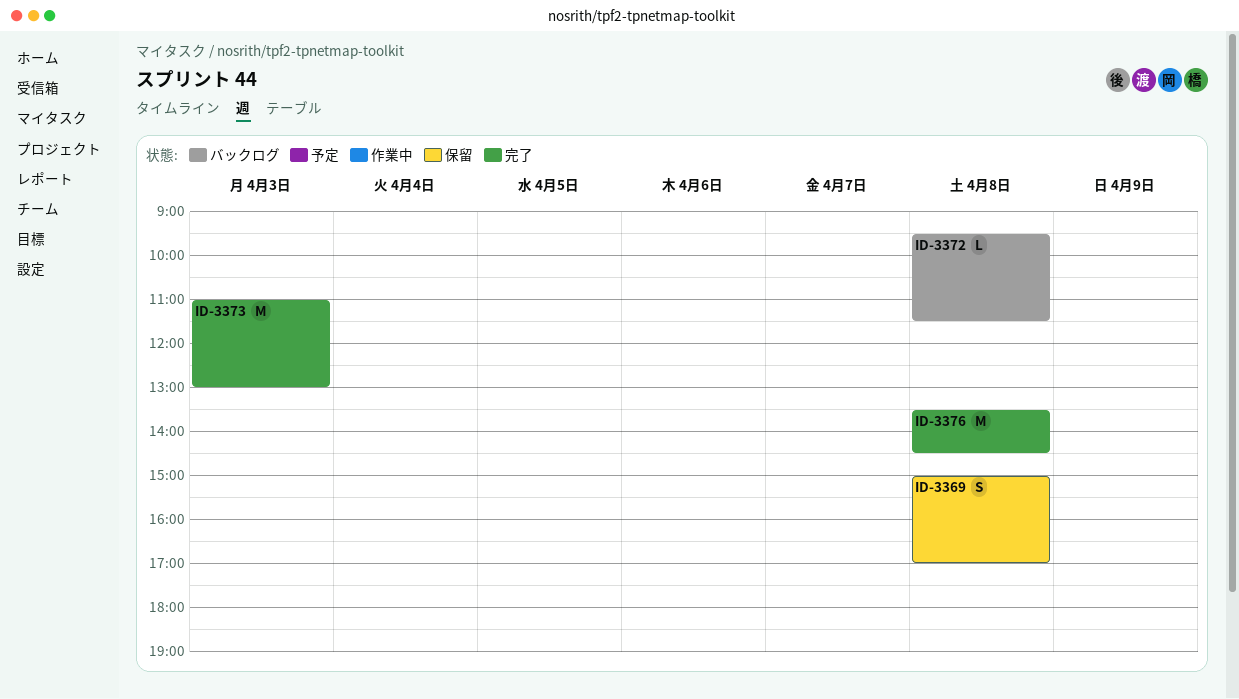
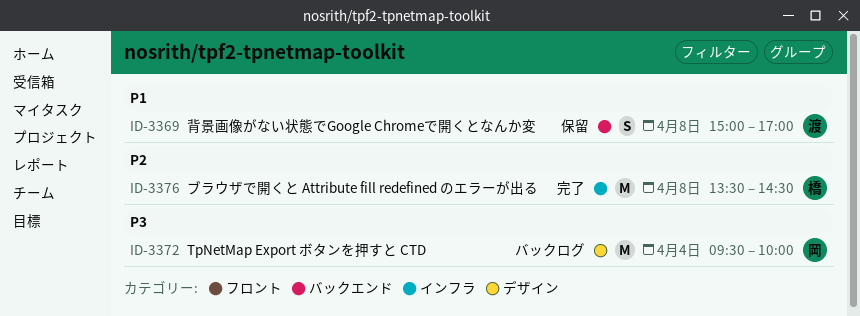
ID-3372, estimate: L -> M
ID-3372, day: Apr 8 -> Apr 4
ID-3372, ends: 11:30 -> 10:00
ID-3373: present -> none

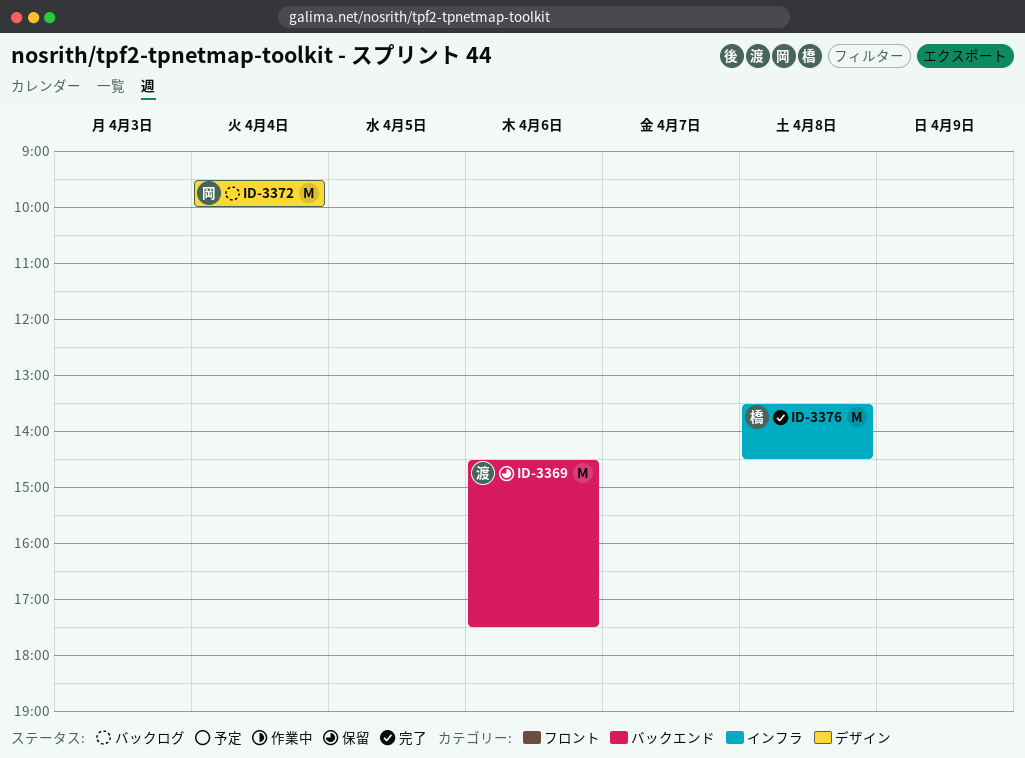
ID-3369, estimate: S -> M
ID-3369, day: Apr 8 -> Apr 6
ID-3369, begins: 15:00 -> 14:30
ID-3369, ends: 17:00 -> 17:30

